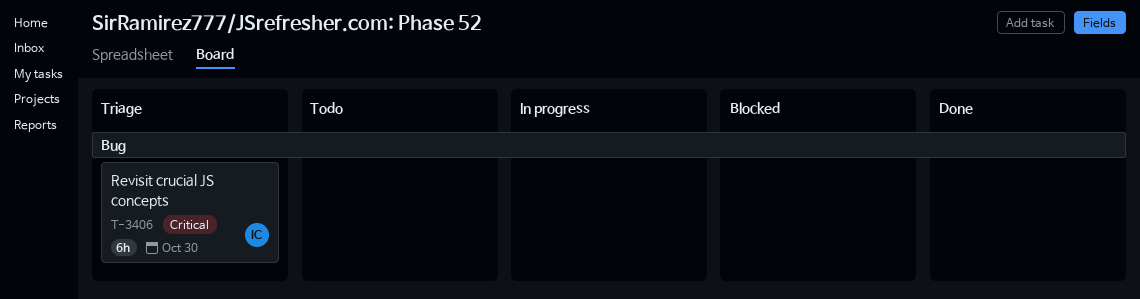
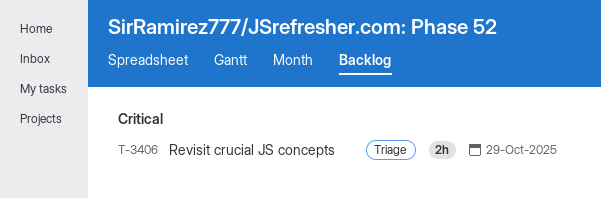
T-3406, estimate: 6h -> 2h
T-3406, due: Oct 30 -> Oct 29

